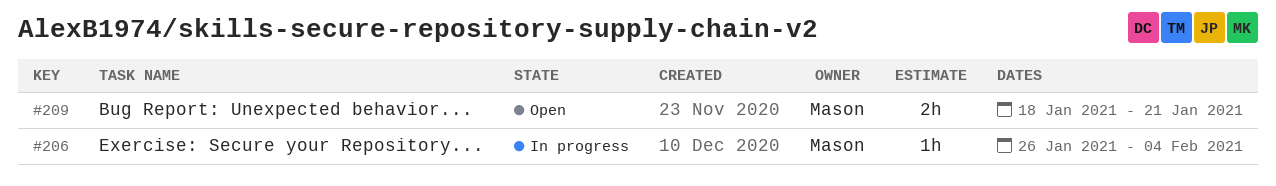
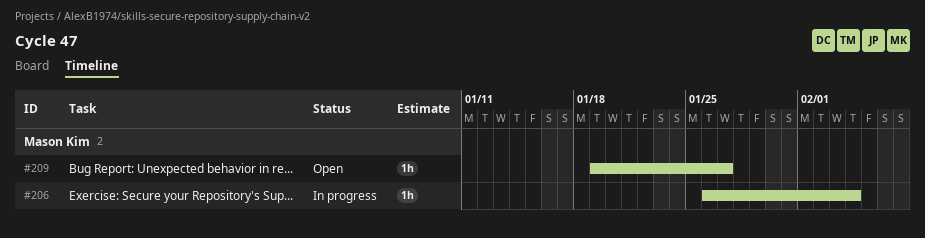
#209, estimate: 2h -> 1h
#209, start: Jan 18 -> Jan 19
#209, due: Jan 21 -> Jan 27

